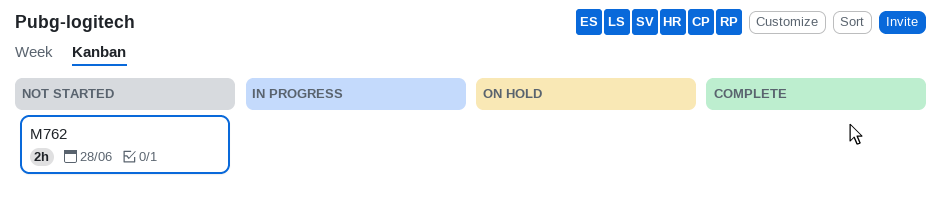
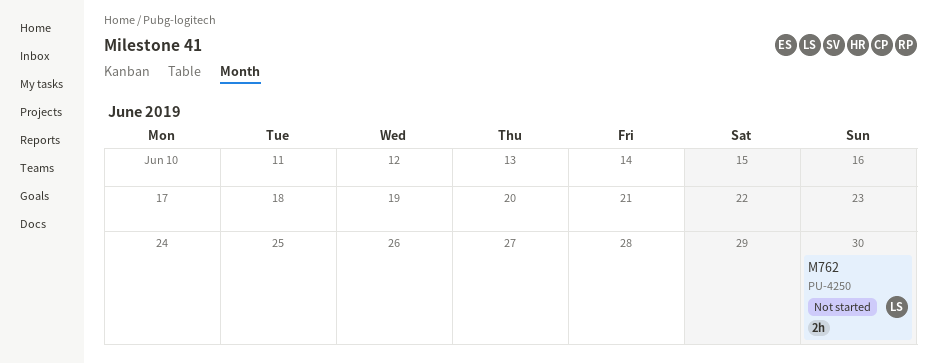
M762, due: Jun 28 -> Jun 30

